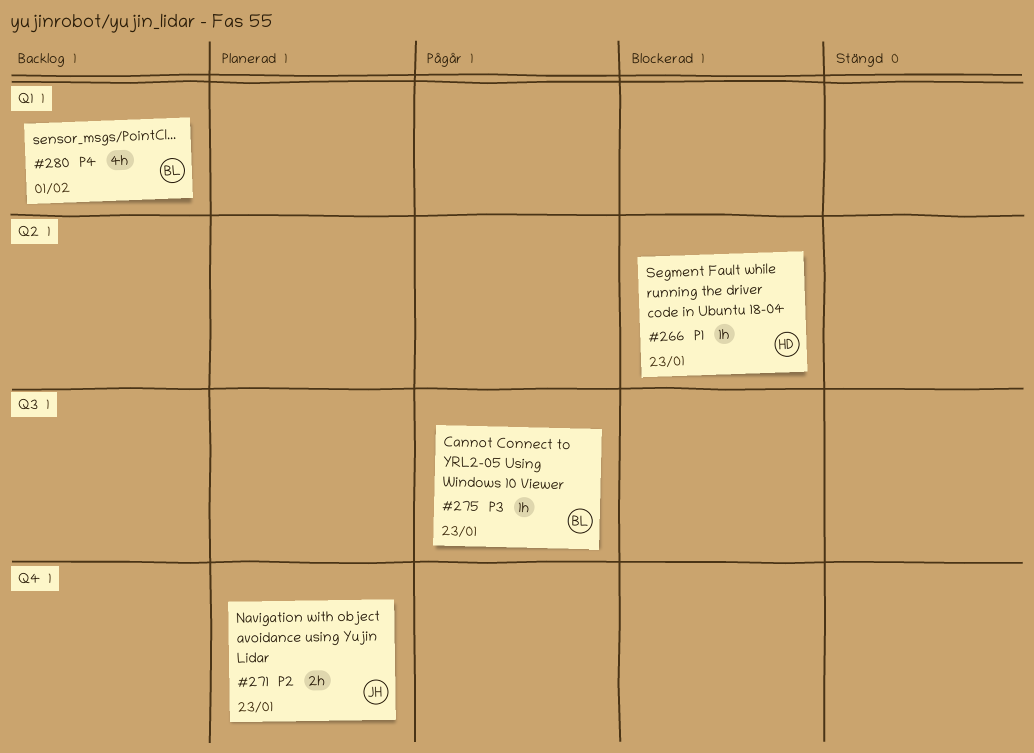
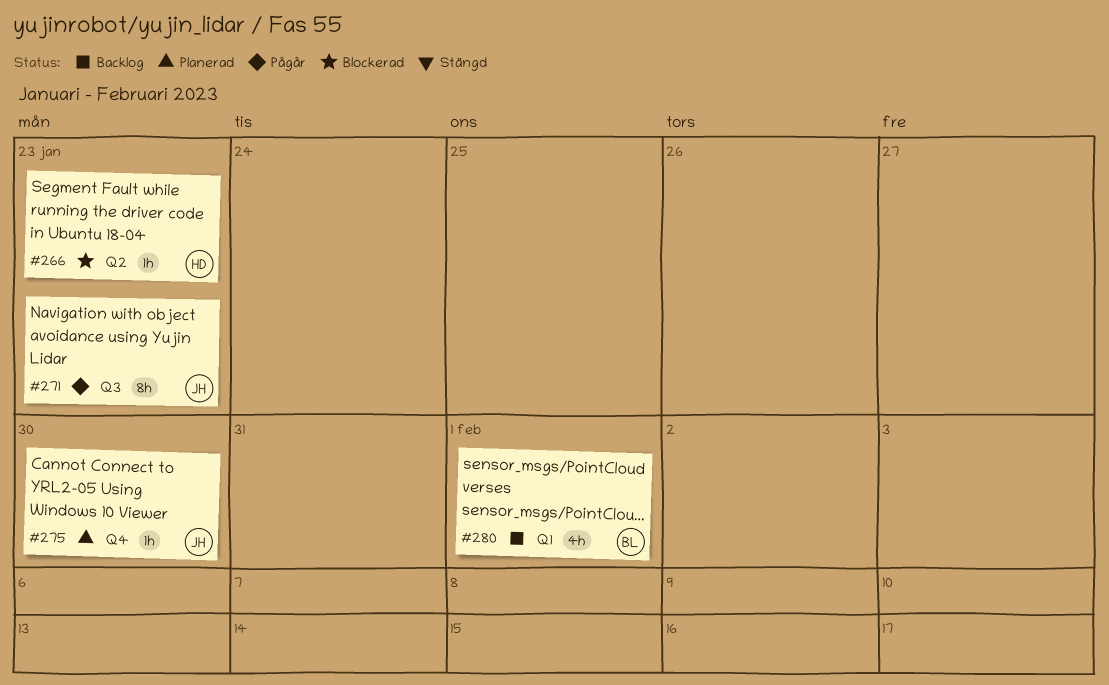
#271, status: Planerad -> Pågår
#271, label: Q4 -> Q3
#271, estimate: 2h -> 8h
#275, status: Pågår -> Planerad
#275, owner: BL -> JH
#275, label: Q3 -> Q4
#275, due: Jan 23 -> Jan 30

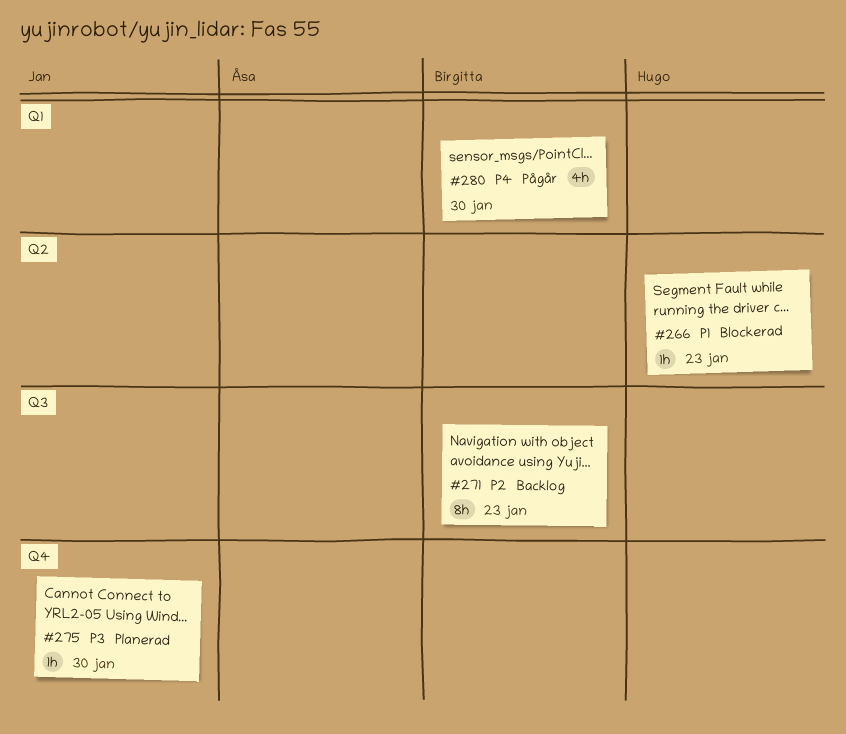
#271, status: Pågår -> Backlog
#271, owner: Jan -> Birgitta
#280, status: Backlog -> Pågår
#280, due: Feb 1 -> Jan 30

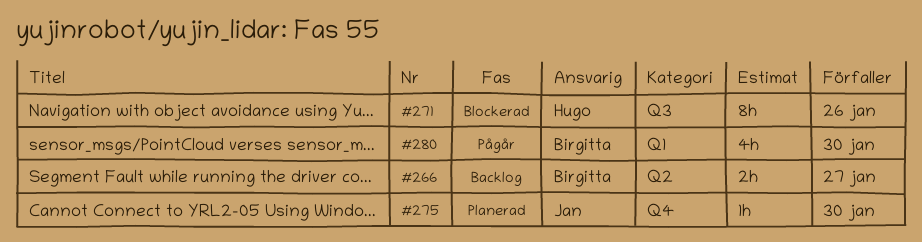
#266, status: Blockerad -> Backlog
#266, owner: Hugo -> Birgitta
#266, estimate: 1h -> 2h
#266, due: Jan 23 -> Jan 27
#271, status: Backlog -> Blockerad
#271, owner: Birgitta -> Hugo
#271, due: Jan 23 -> Jan 26

